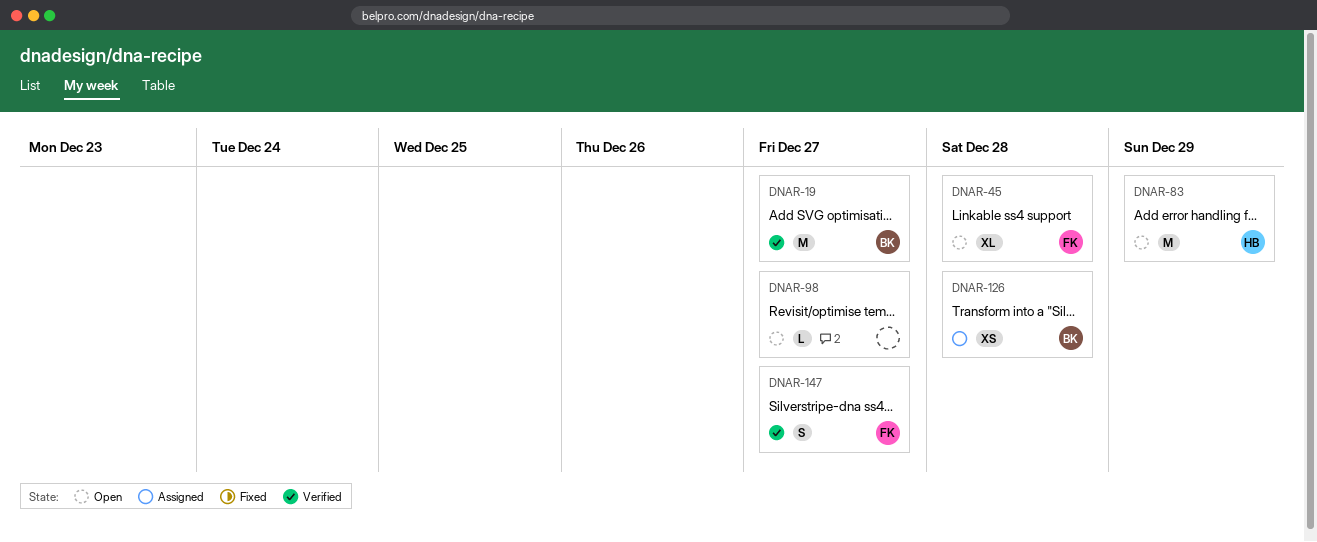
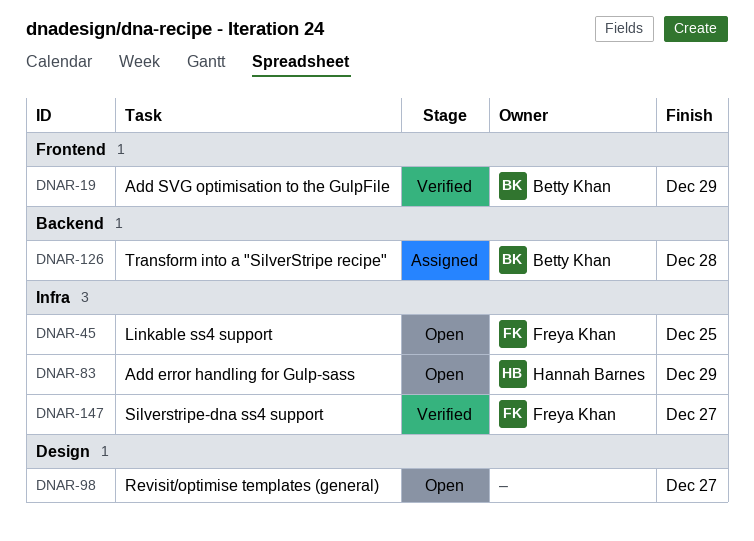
DNAR-19, due: Dec 27 -> Dec 29
DNAR-45, due: Dec 28 -> Dec 25

